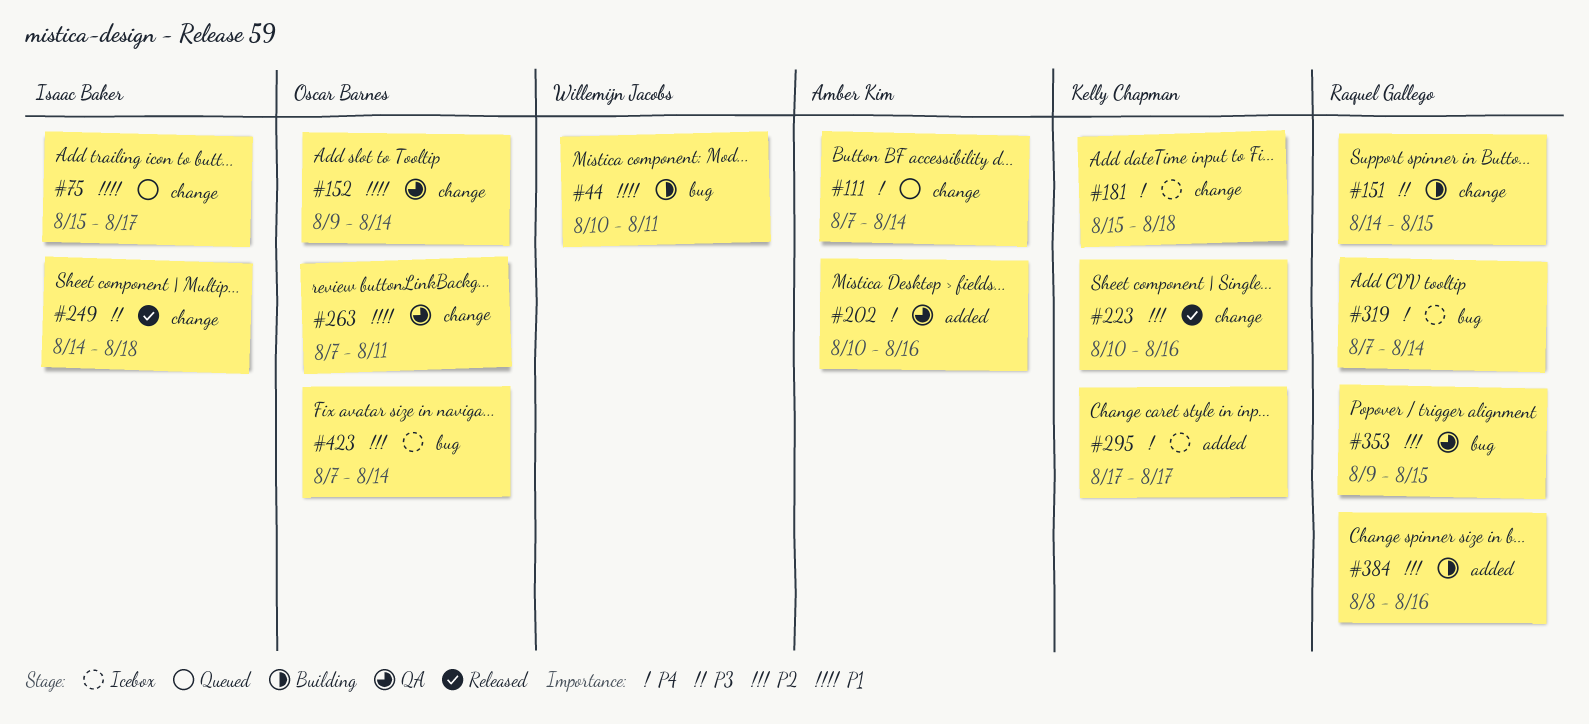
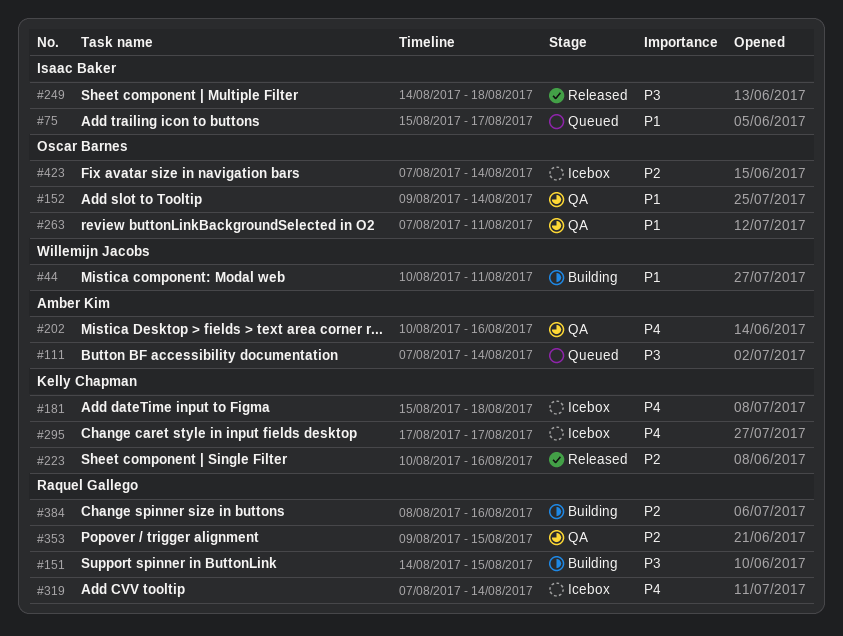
#111, priority: P4 -> P3

